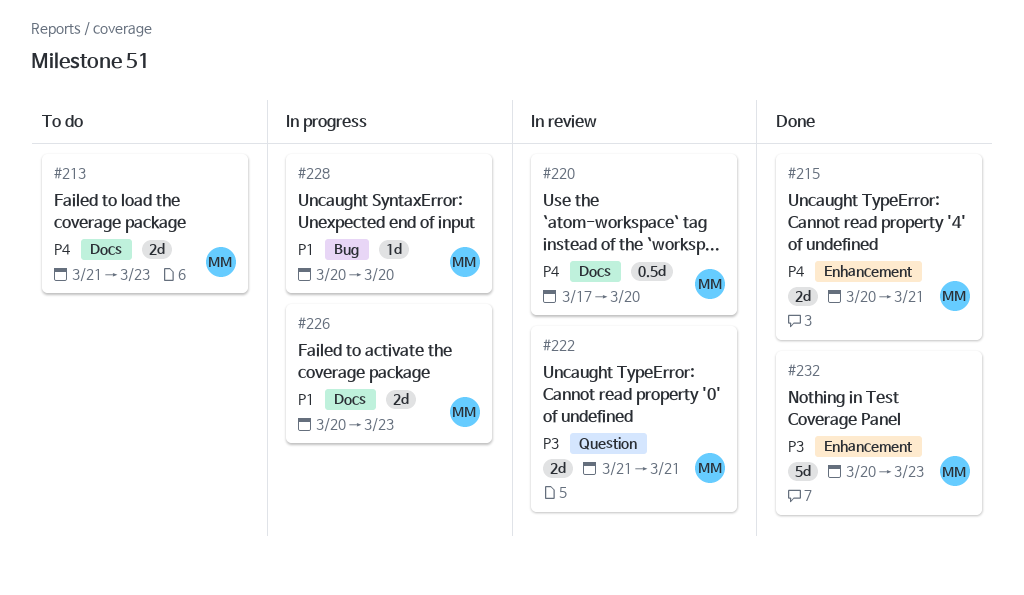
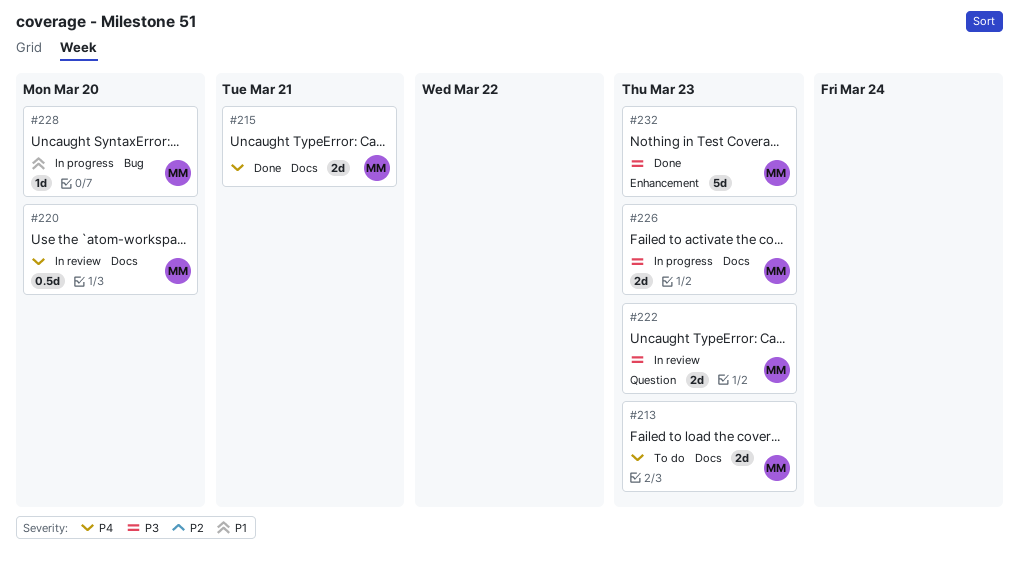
#215, label: Enhancement -> Docs
#222, due: Mar 21 -> Mar 23
#226, priority: P1 -> P3

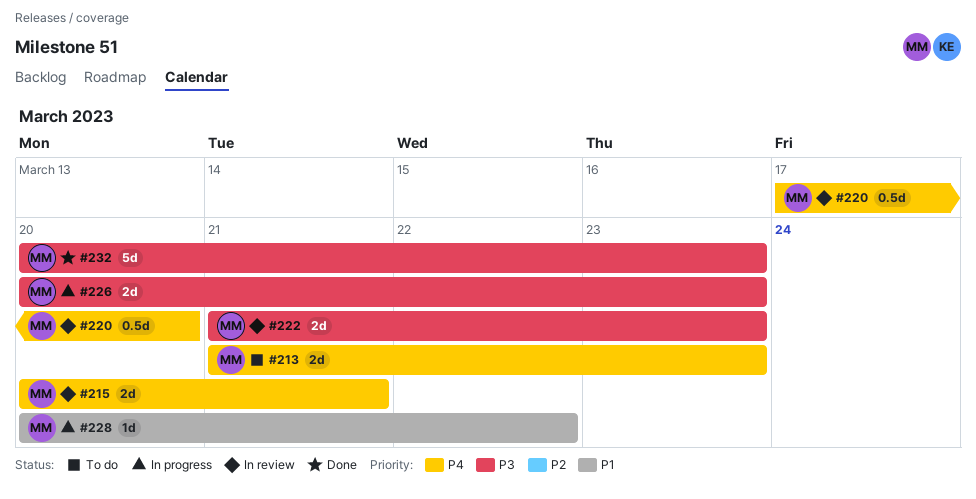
#215, status: Done -> In review
#228, due: Mar 20 -> Mar 22

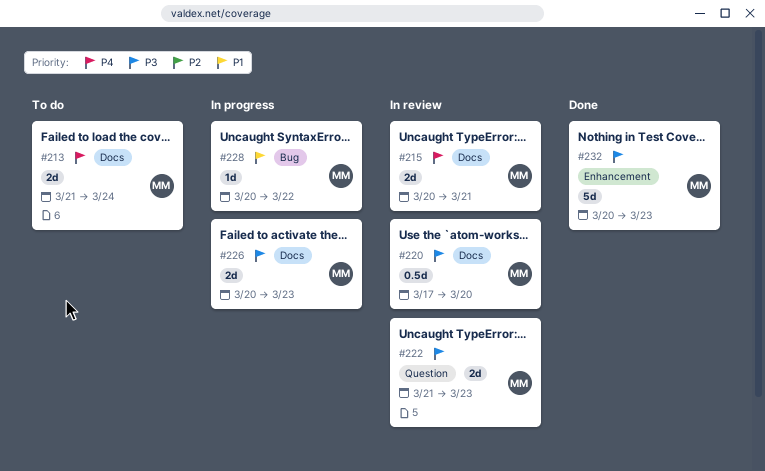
#213, due: Mar 23 -> Mar 24
#220, priority: P4 -> P3

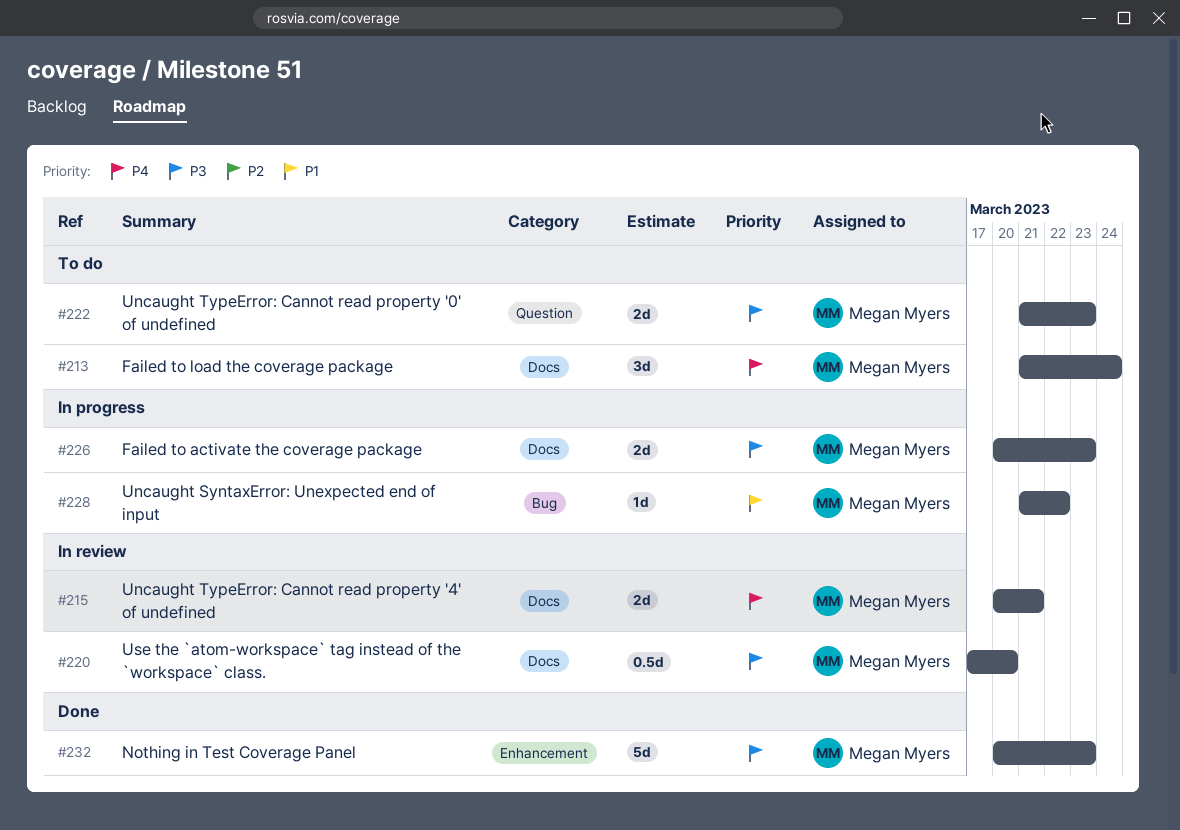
#213, estimate: 2d -> 3d
#222, status: In review -> To do
#228, start: Mar 20 -> Mar 21

